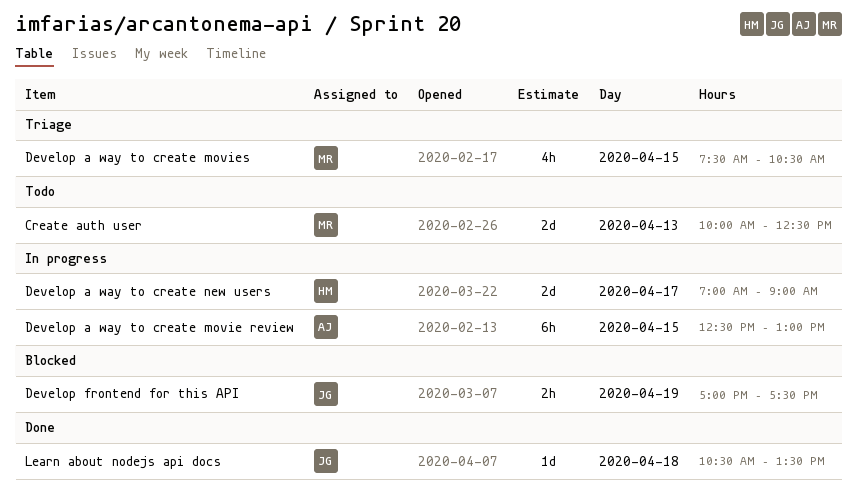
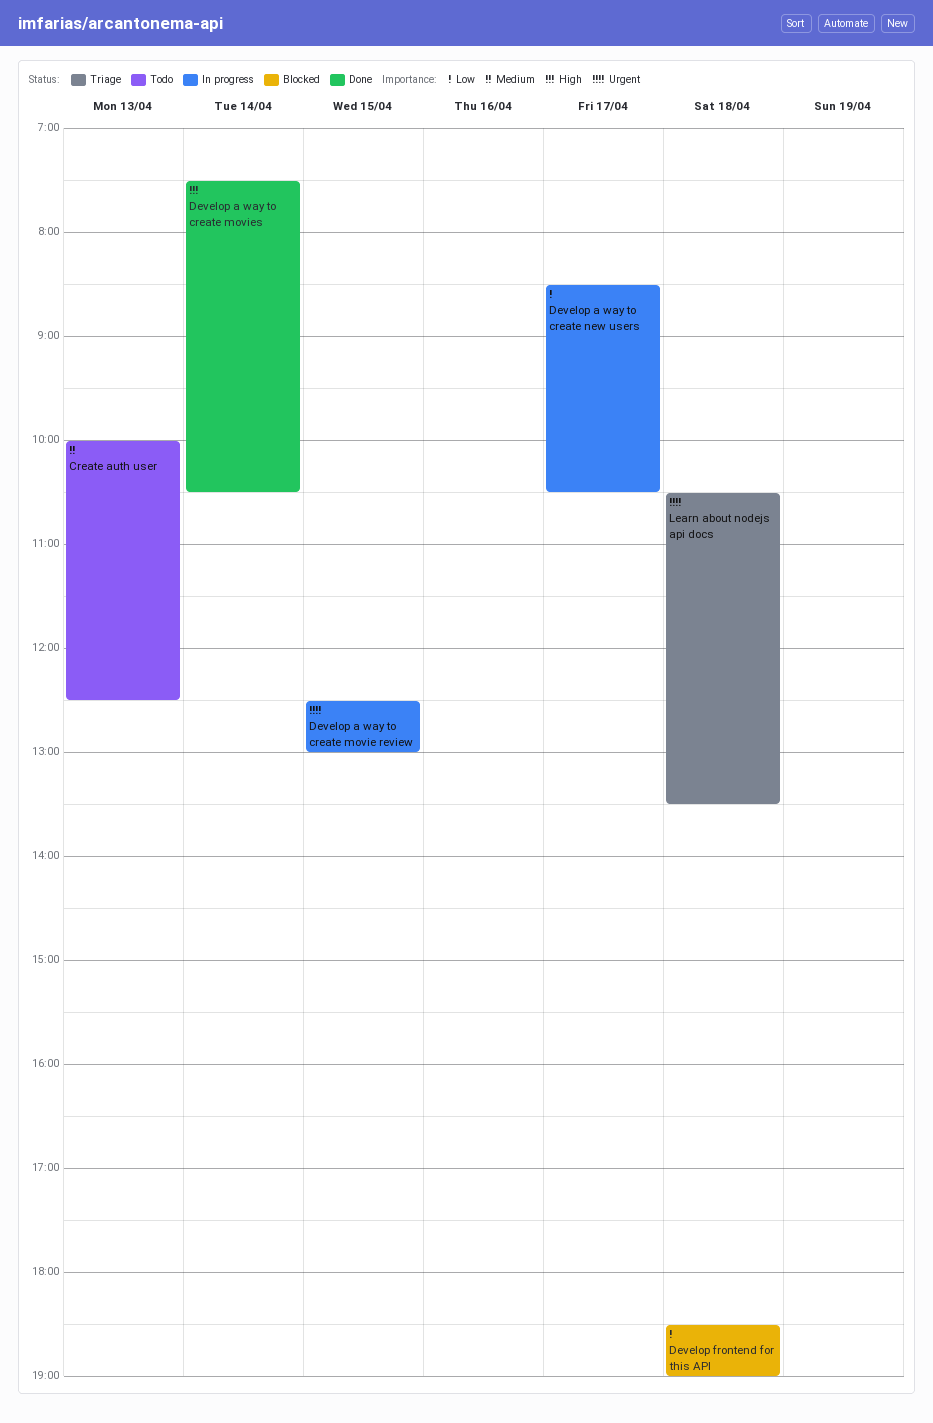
Develop a way to create movies, status: Triage -> Done
Develop a way to create movies, day: Apr 15 -> Apr 14
Develop a way to create new users, begins: 07:00 -> 08:30
Develop a way to create new users, ends: 09:00 -> 10:30
Develop frontend for this API, day: Apr 19 -> Apr 18
Develop frontend for this API, begins: 17:00 -> 18:30
Develop frontend for this API, ends: 17:30 -> 19:00
Learn about nodejs api docs, status: Done -> Triage

